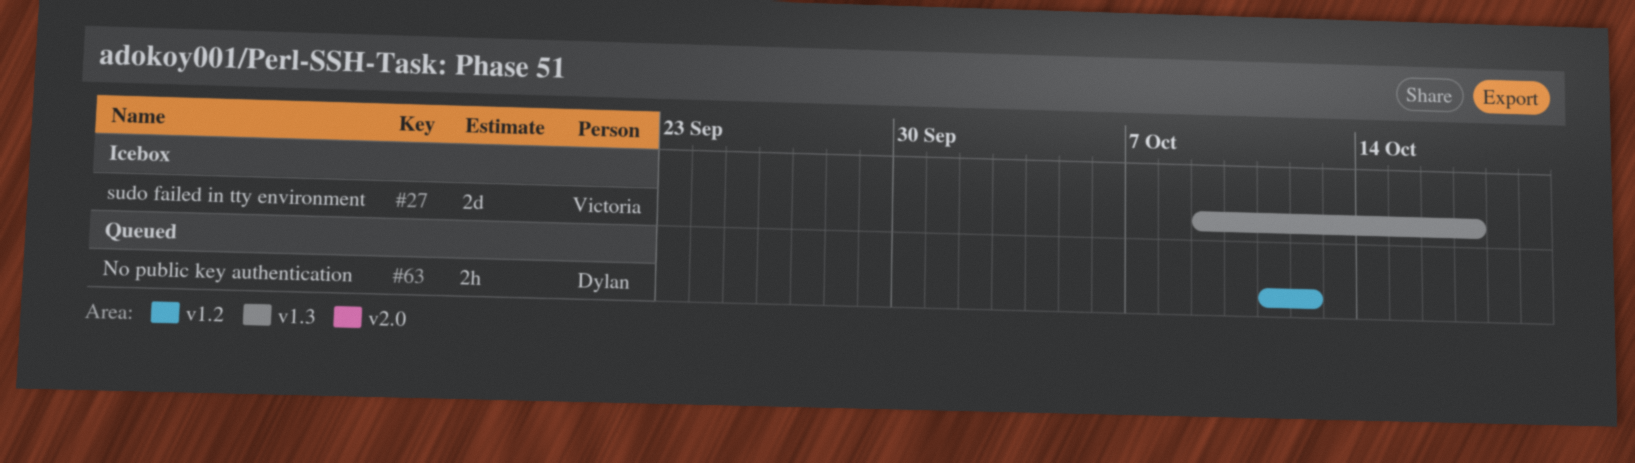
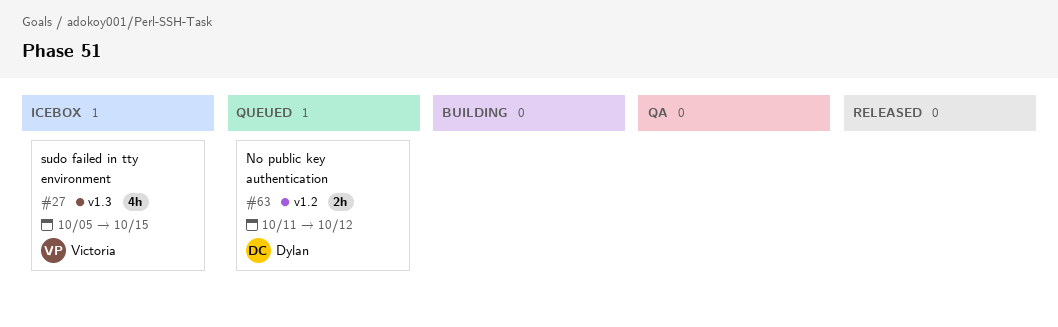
#27, estimate: 2d -> 4h
#27, start: Oct 9 -> Oct 5
#27, due: Oct 17 -> Oct 15

